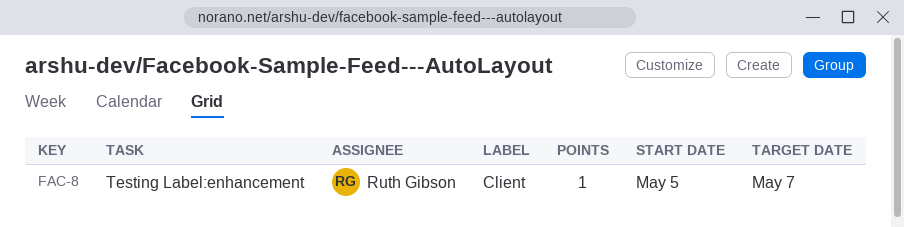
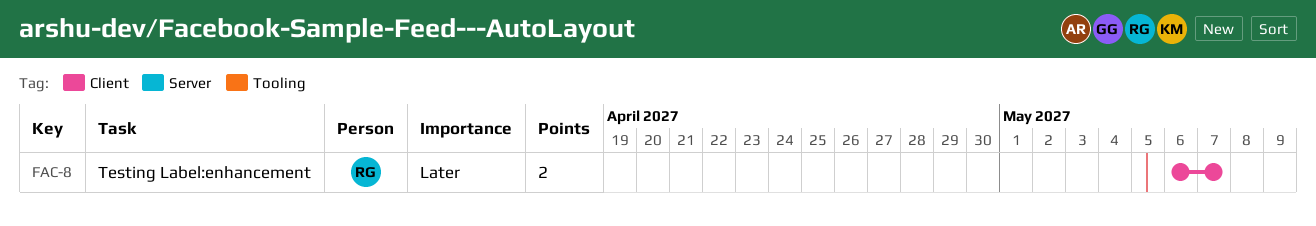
FAC-8, estimate: 1 -> 2
FAC-8, start: May 5 -> May 6

